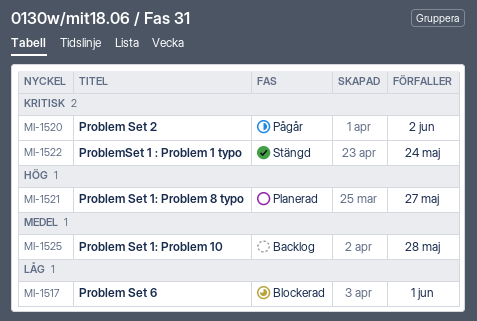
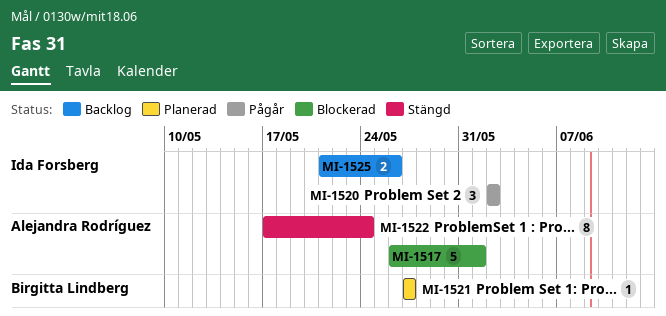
MI-1525, due: May 28 -> May 26

